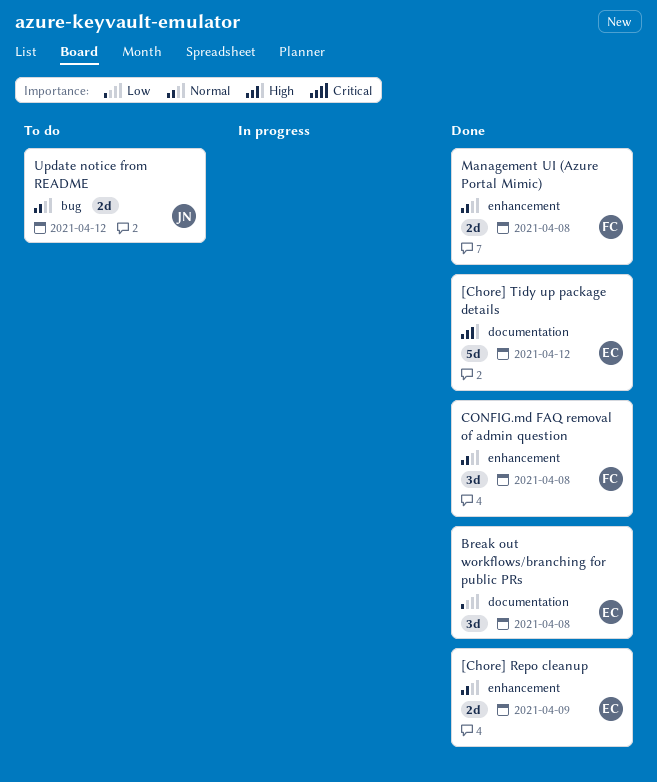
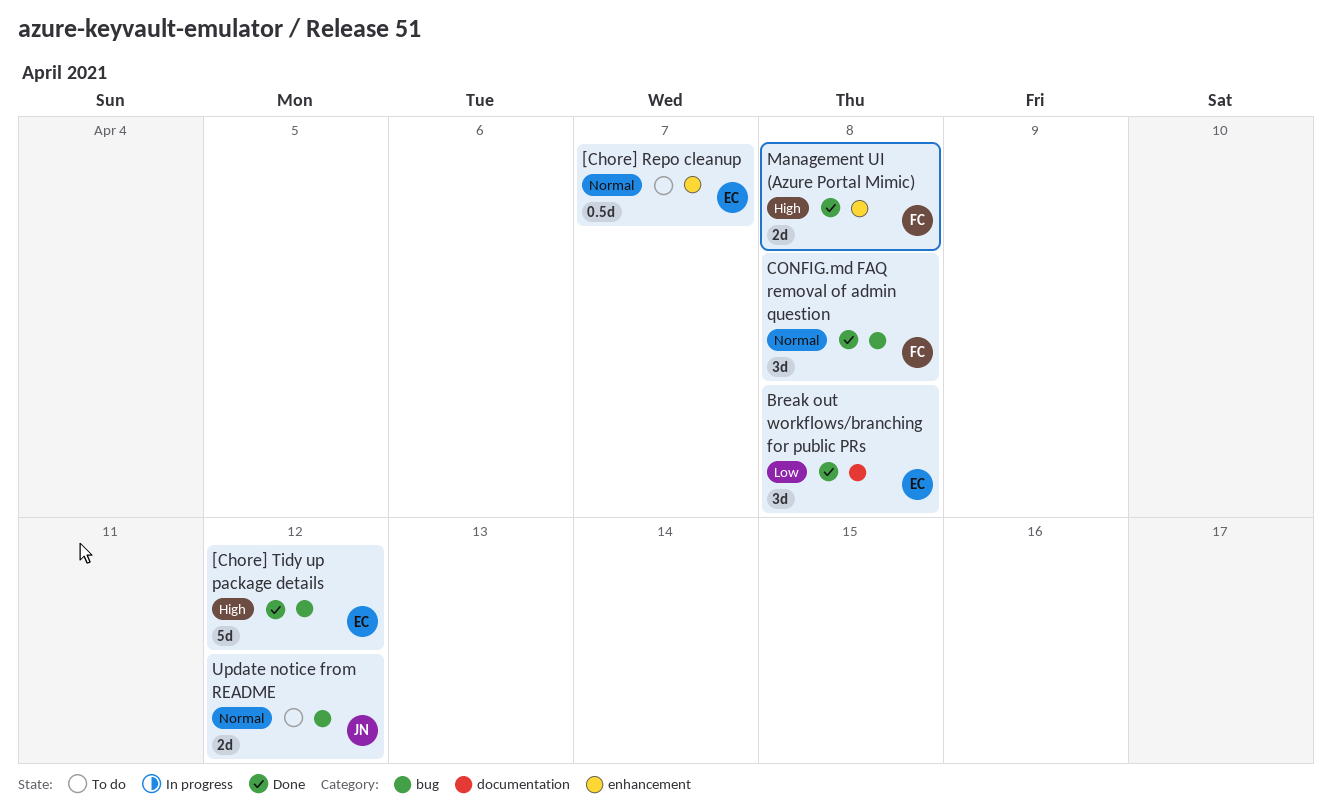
[Chore] Repo cleanup, status: Done -> To do
[Chore] Repo cleanup, estimate: 2d -> 0.5d
[Chore] Repo cleanup, due: Apr 9 -> Apr 7
[Chore] Tidy up package details, label: documentation -> bug
CONFIG.md FAQ removal of admin question, label: enhancement -> bug
Management UI (Azure Portal Mimic), priority: Normal -> High

